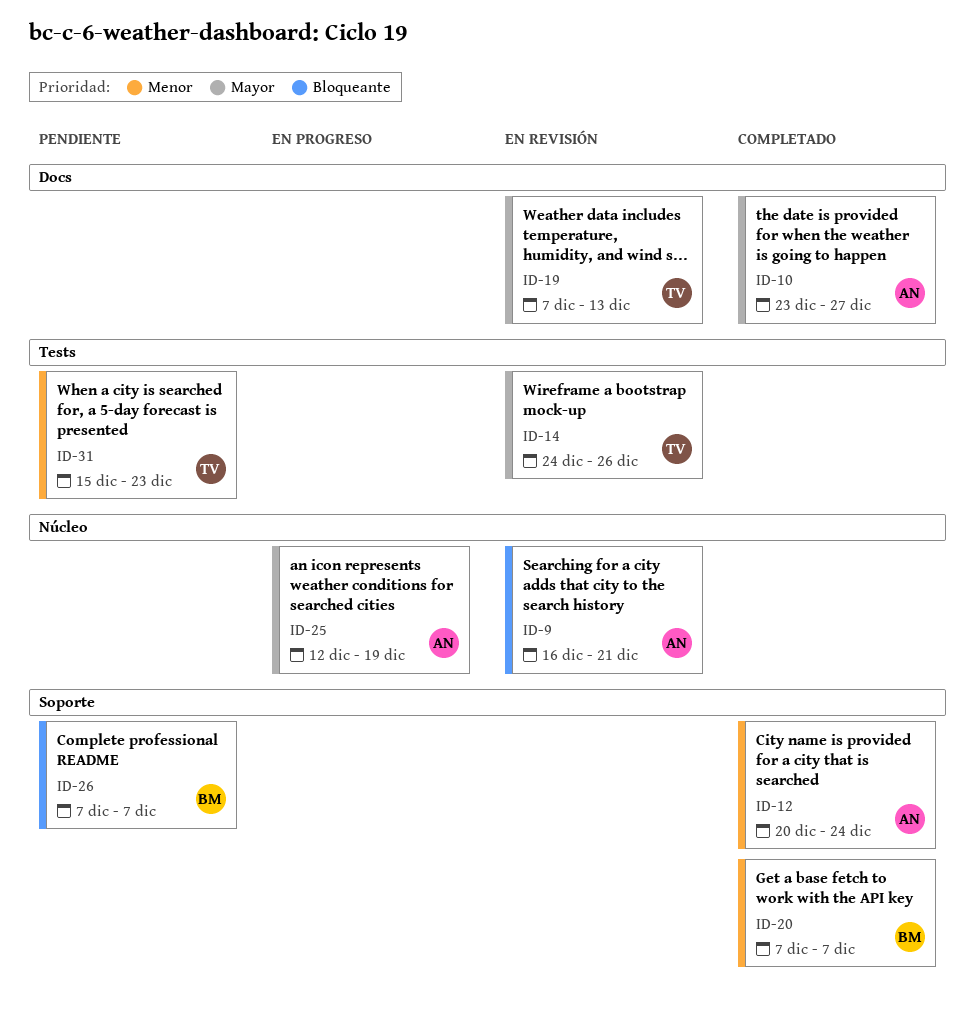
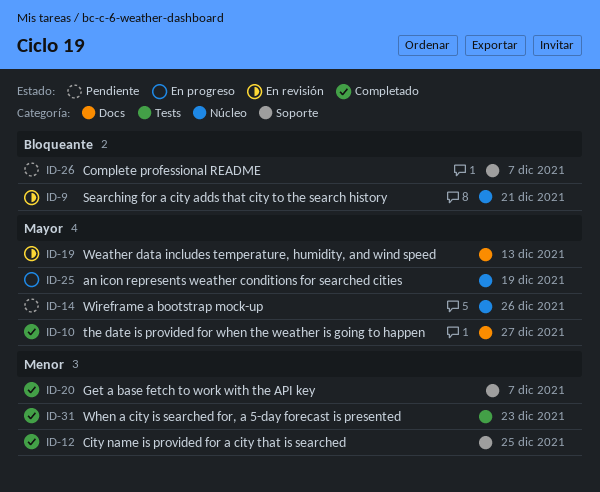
ID-12, due: Dec 24 -> Dec 25
ID-14, status: En revisión -> Pendiente
ID-14, label: Tests -> Núcleo
ID-31, status: Pendiente -> Completado

